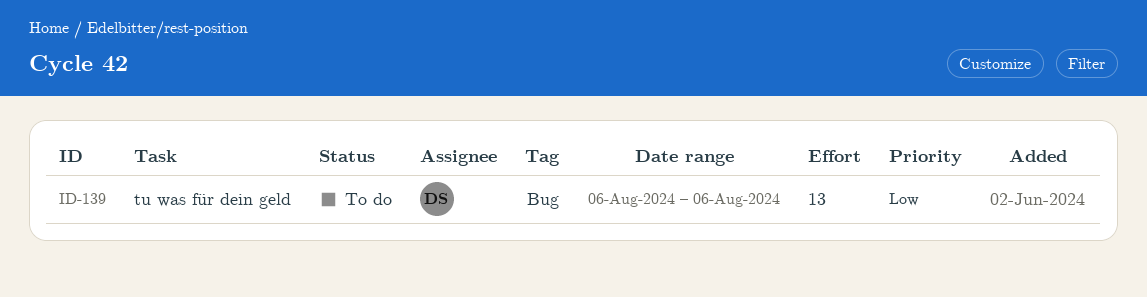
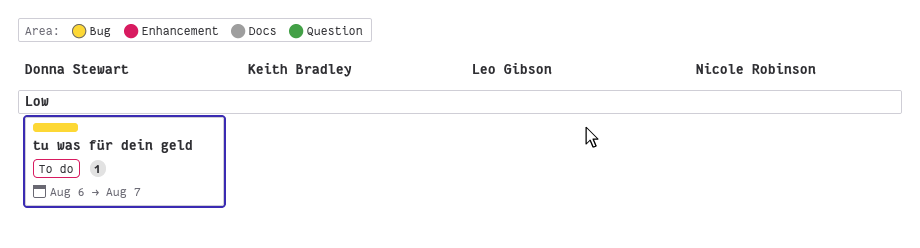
tu was für dein geld, estimate: 13 -> 1
tu was für dein geld, due: Aug 6 -> Aug 7

